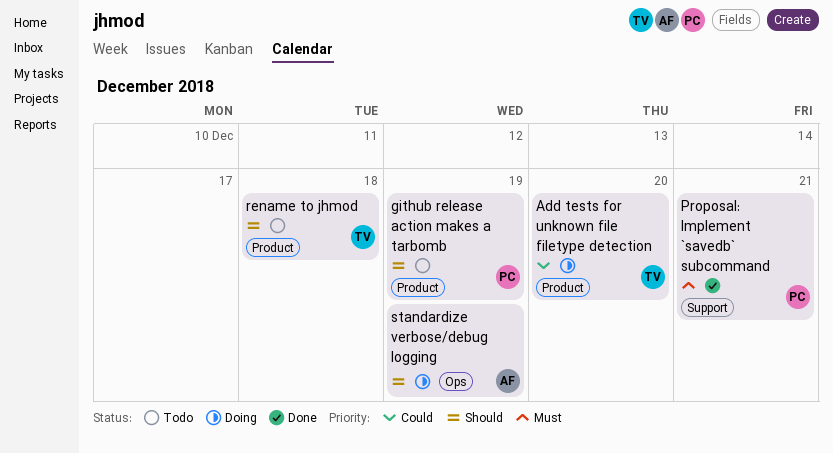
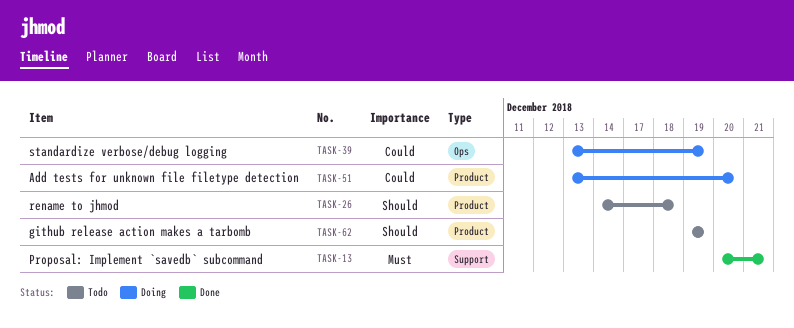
standardize verbose/debug logging, priority: Should -> Could

